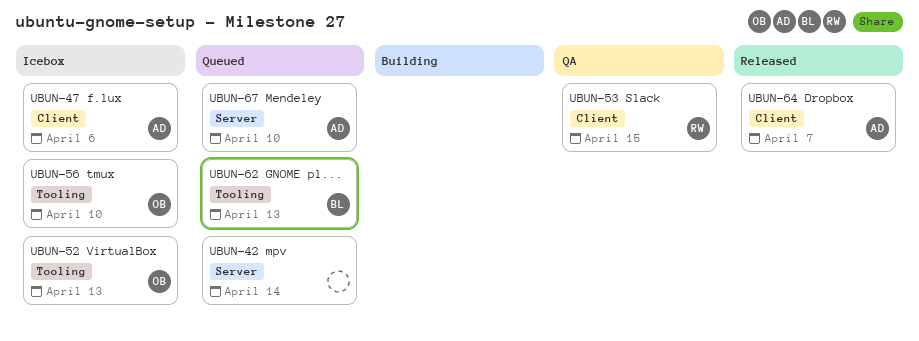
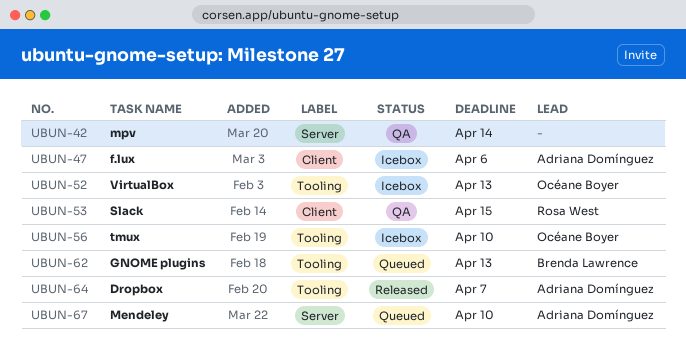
UBUN-42, status: Queued -> QA
UBUN-64, label: Client -> Tooling

